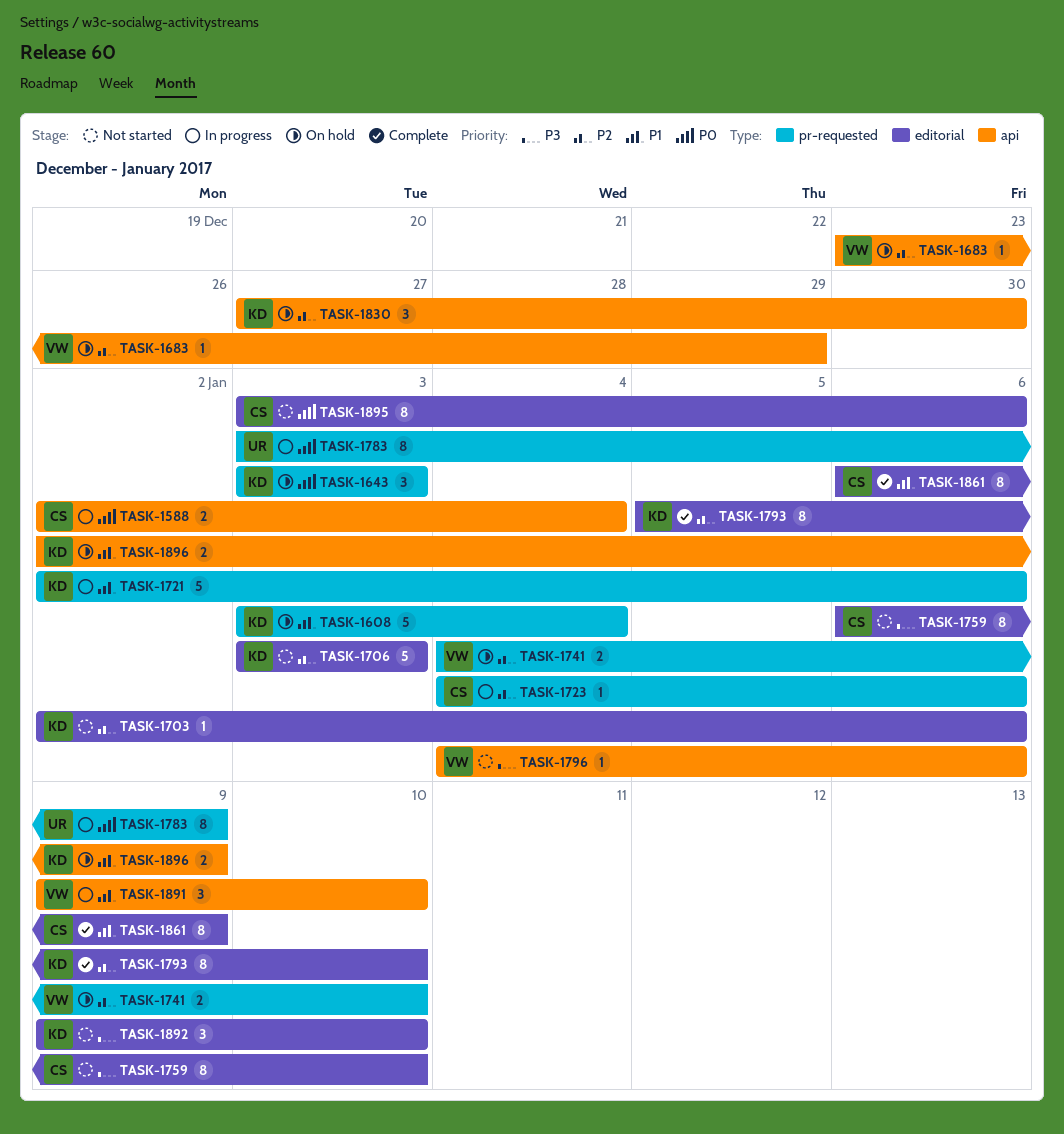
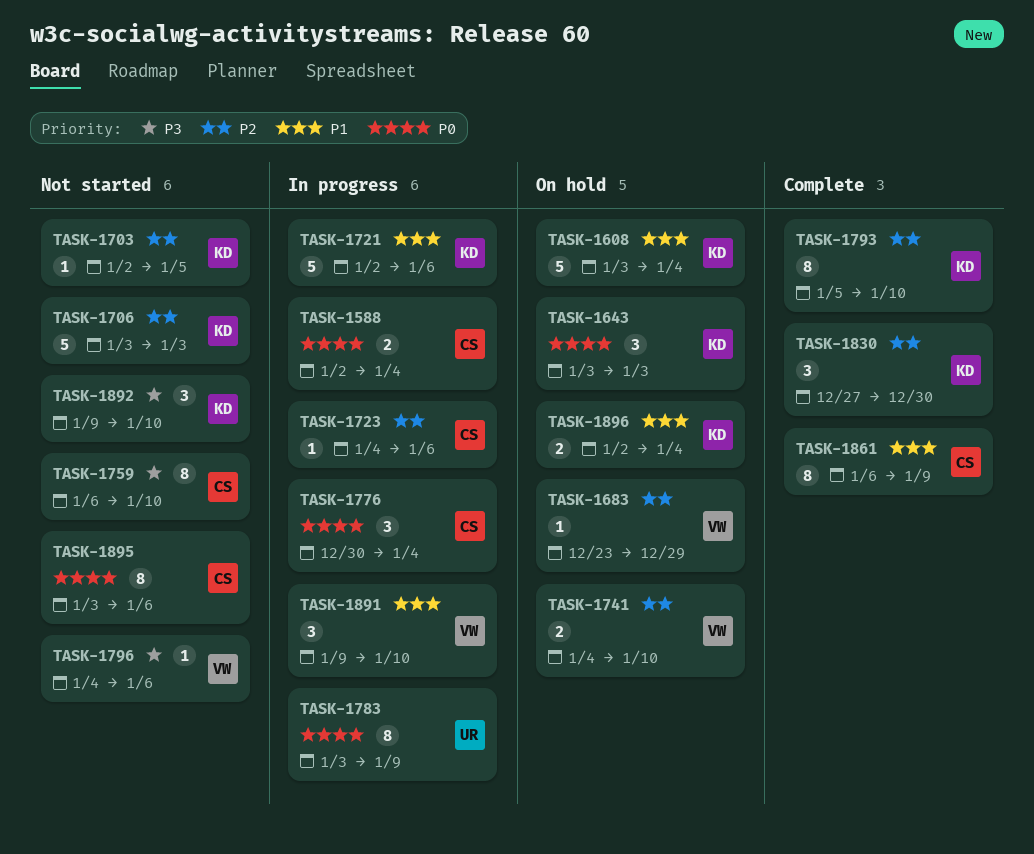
TASK-1703, due: Jan 6 -> Jan 5
TASK-1776: none -> present
TASK-1830, status: On hold -> Complete
TASK-1896, due: Jan 9 -> Jan 4

